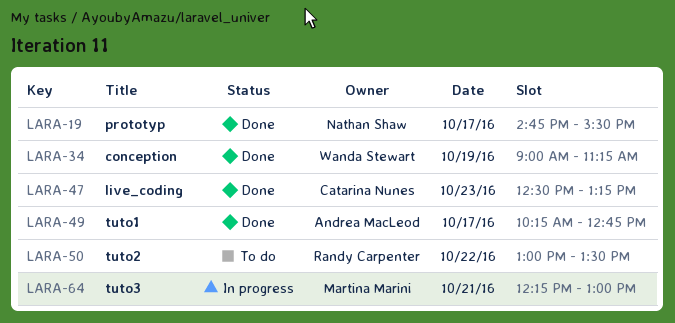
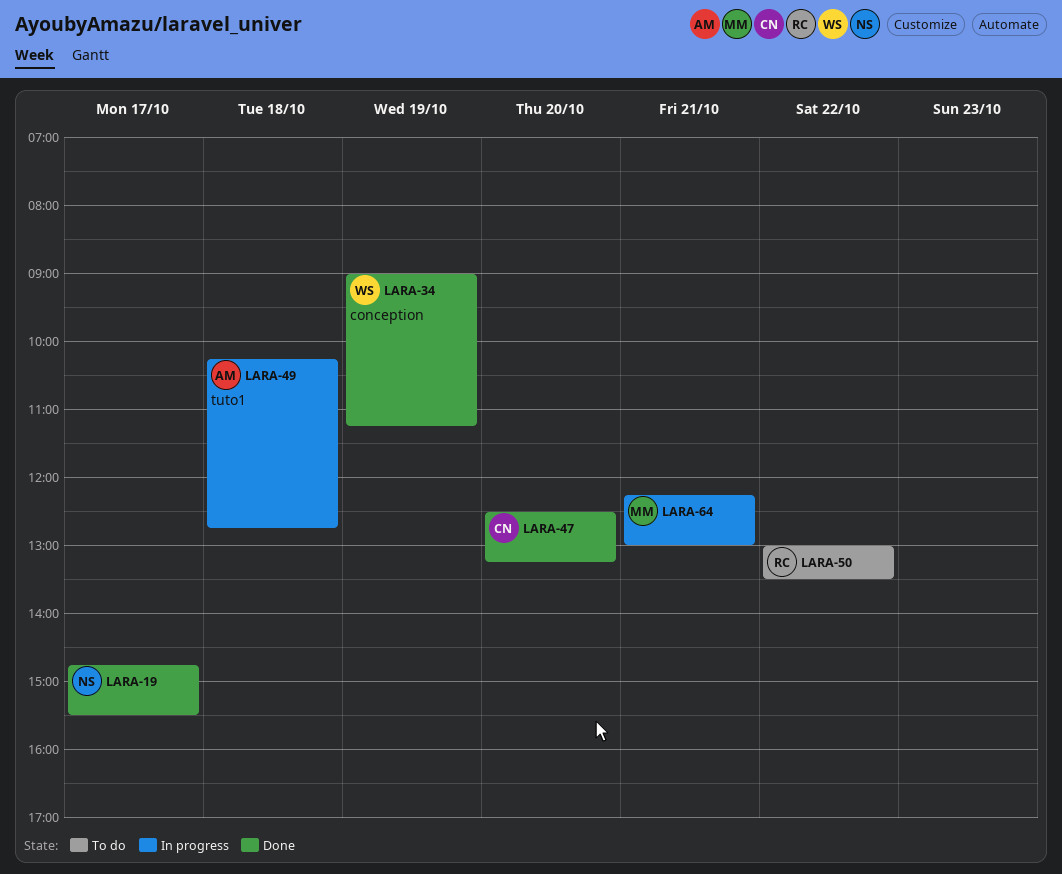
LARA-47, day: Oct 23 -> Oct 20
LARA-49, status: Done -> In progress
LARA-49, day: Oct 17 -> Oct 18

